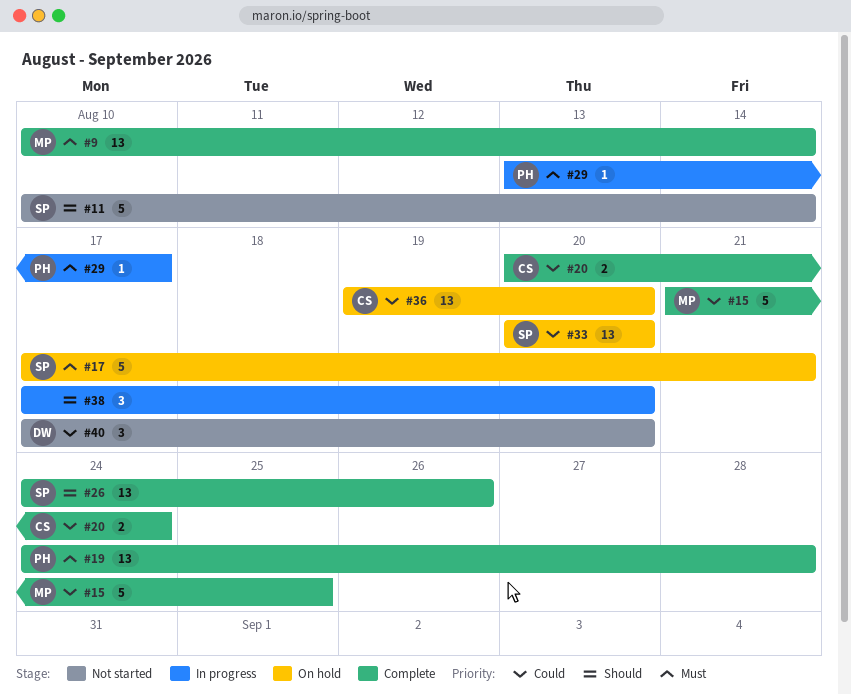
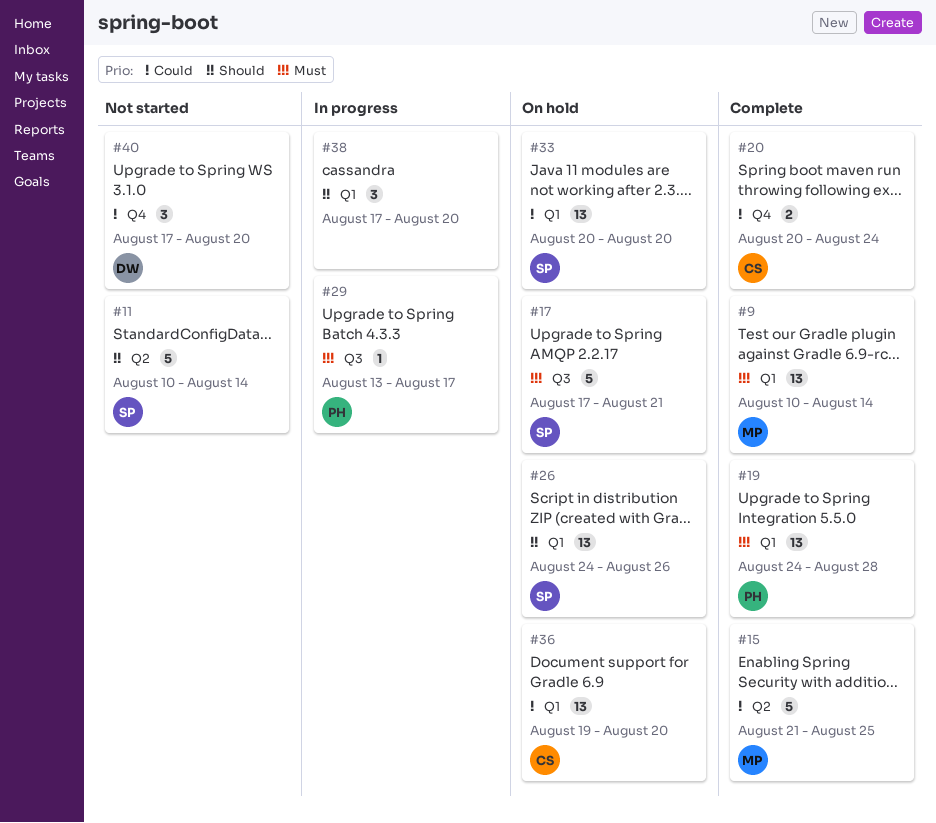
#26, status: Complete -> On hold

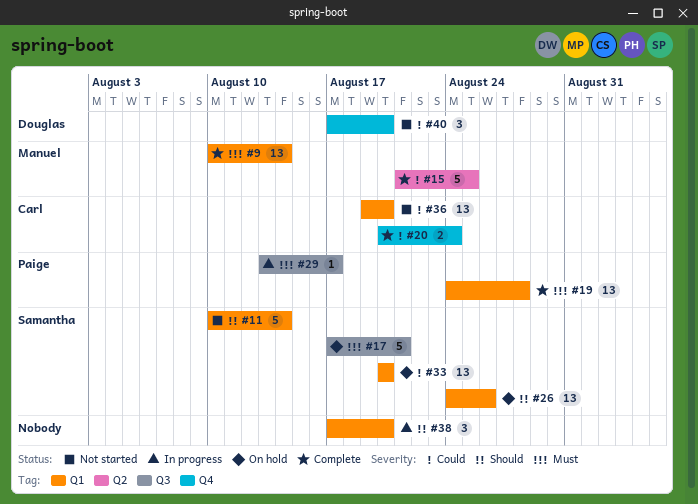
#11, label: Q2 -> Q1
#36, status: On hold -> Not started

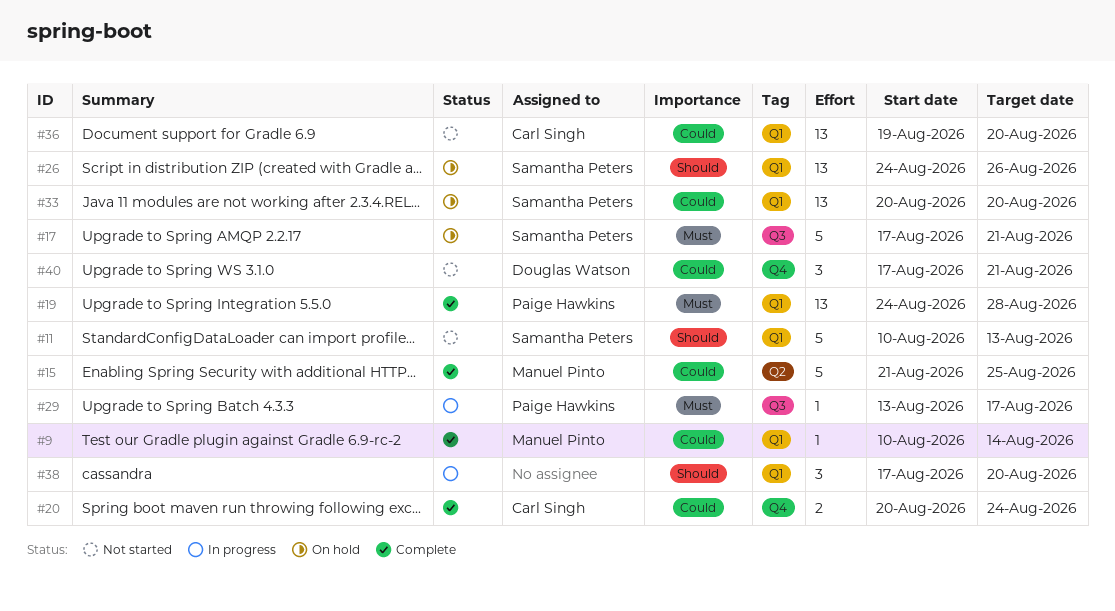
#9, priority: Must -> Could
#9, estimate: 13 -> 1
#11, due: Aug 14 -> Aug 13
#40, due: Aug 20 -> Aug 21

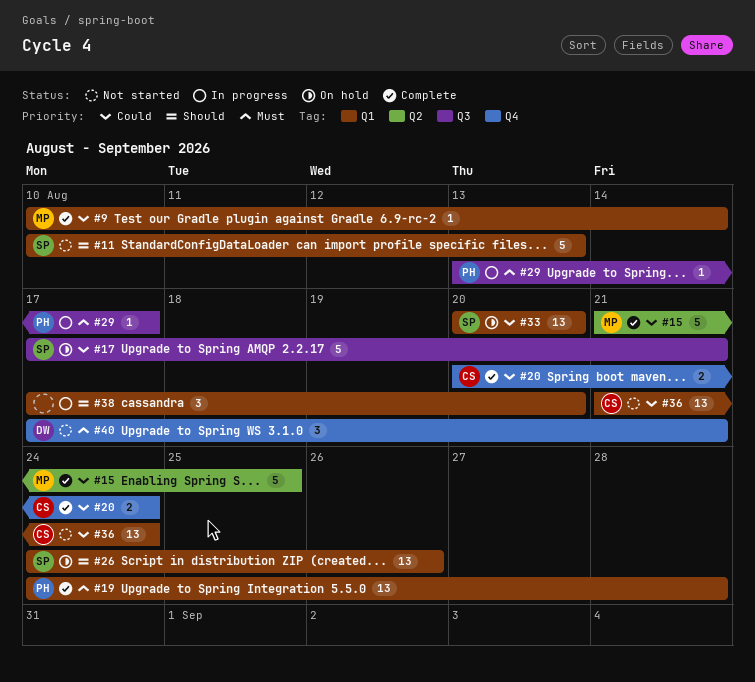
#17, priority: Must -> Could
#36, start: Aug 19 -> Aug 21
#36, due: Aug 20 -> Aug 24
#40, priority: Could -> Must

